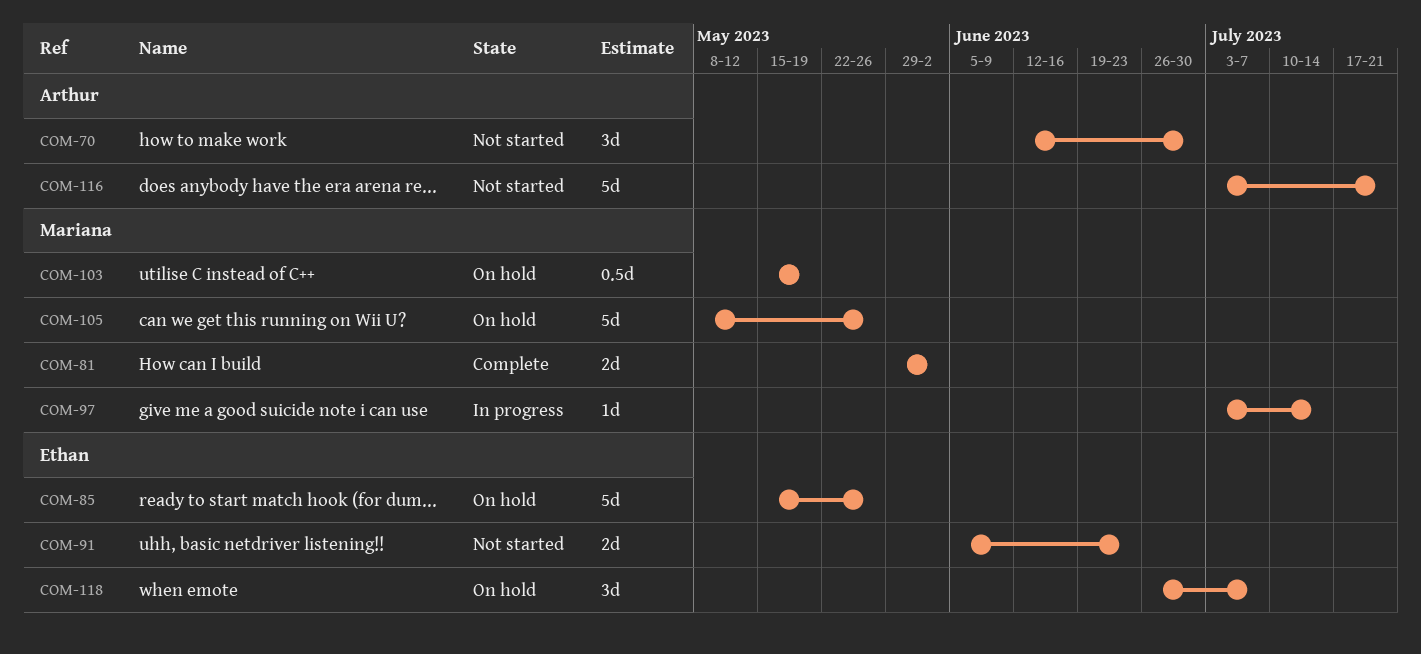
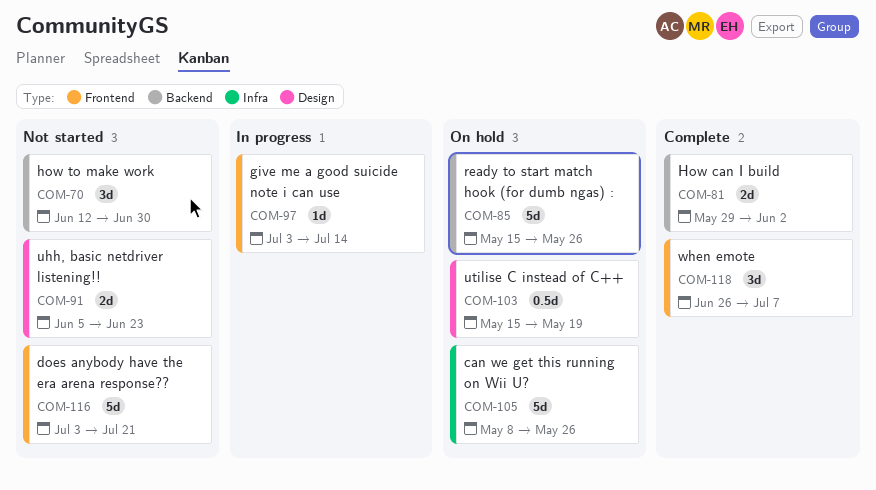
COM-118, status: On hold -> Complete

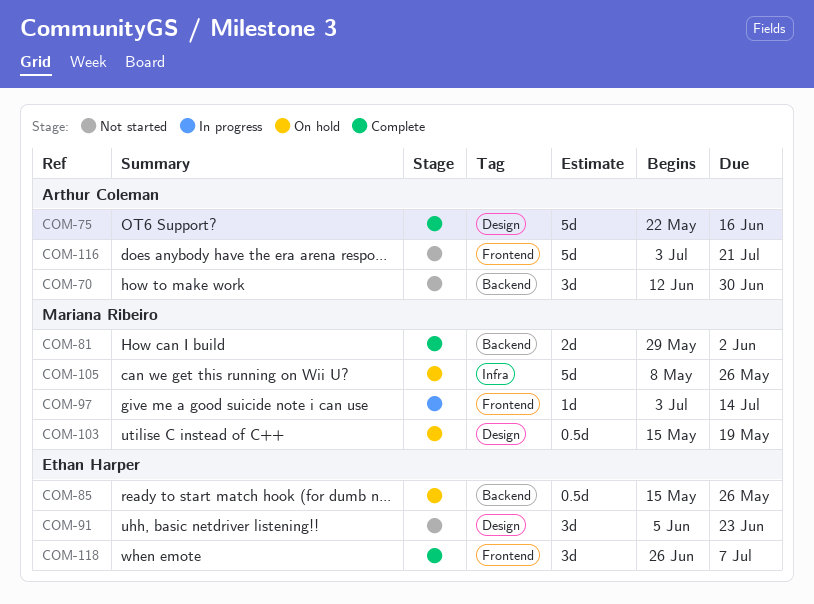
COM-75: none -> present
COM-85, estimate: 5d -> 0.5d
COM-91, estimate: 2d -> 3d

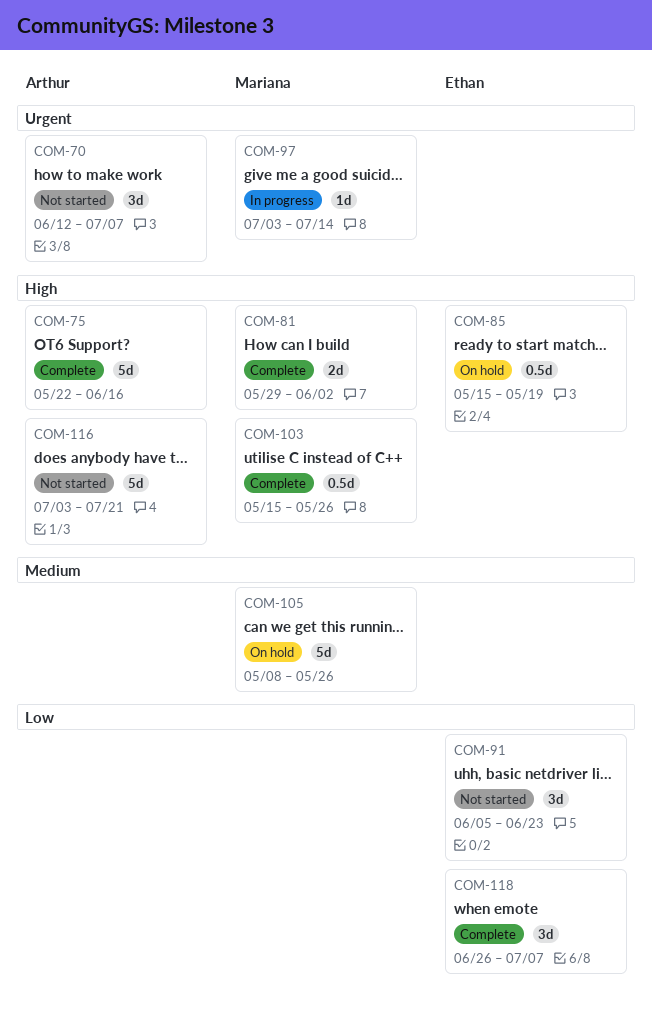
COM-70, due: Jun 30 -> Jul 7
COM-85, due: May 26 -> May 19
COM-103, status: On hold -> Complete
COM-103, due: May 19 -> May 26

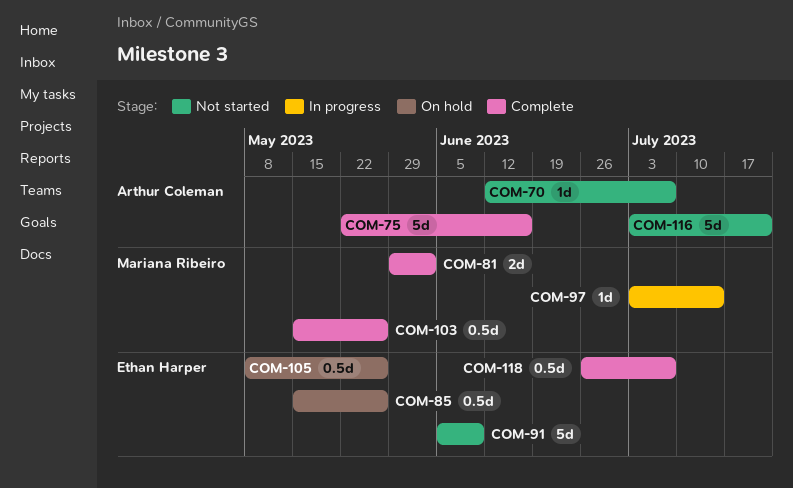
COM-70, estimate: 3d -> 1d
COM-85, due: May 19 -> May 26
COM-91, estimate: 3d -> 5d
COM-91, due: Jun 23 -> Jun 9
COM-105, owner: Mariana Ribeiro -> Ethan Harper
COM-105, estimate: 5d -> 0.5d
COM-118, estimate: 3d -> 0.5d

